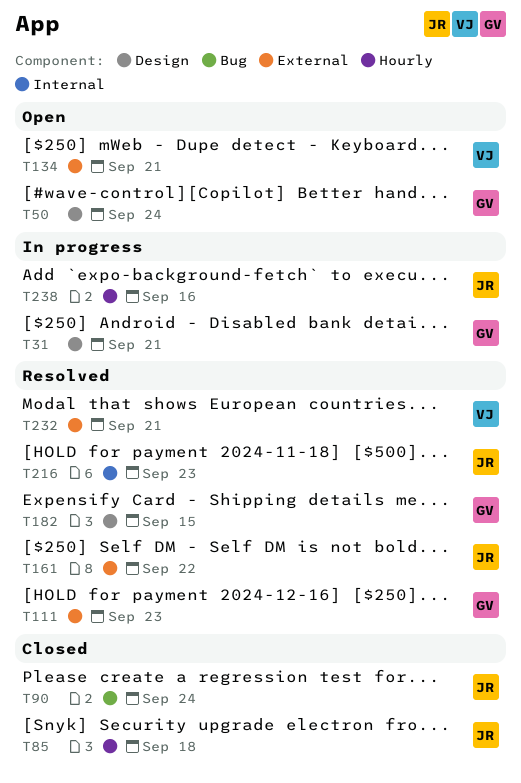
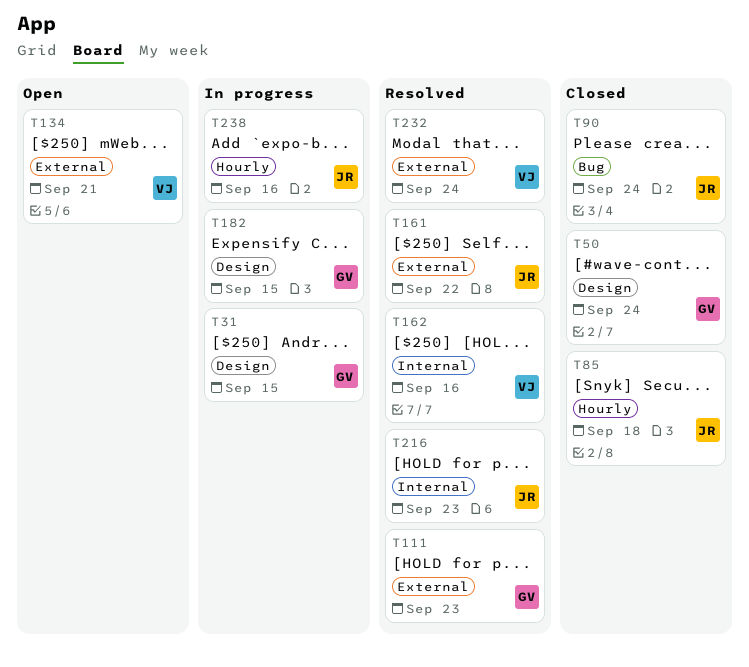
T31, due: Sep 21 -> Sep 15
T50, status: Open -> Closed
T162: none -> present
T182, status: Resolved -> In progress
T232, due: Sep 21 -> Sep 24

